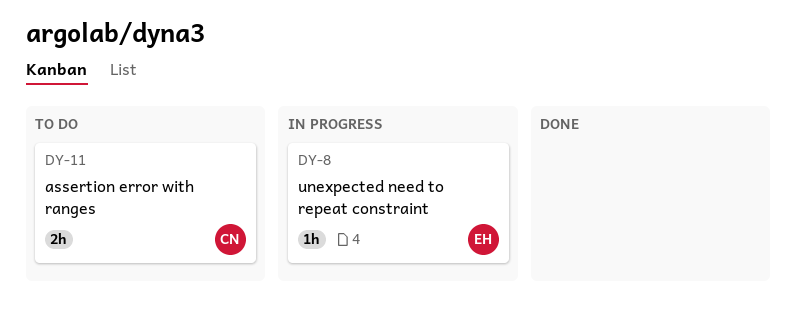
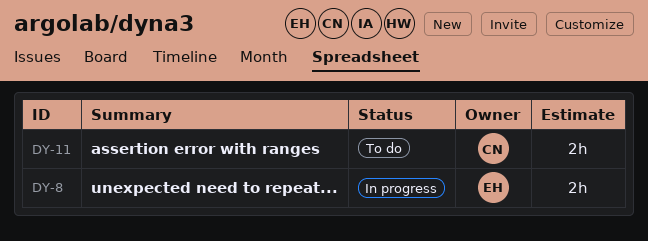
DY-8, estimate: 1h -> 2h

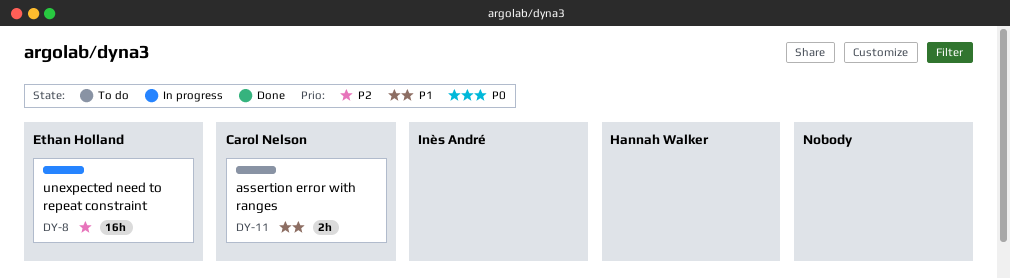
DY-8, estimate: 2h -> 16h

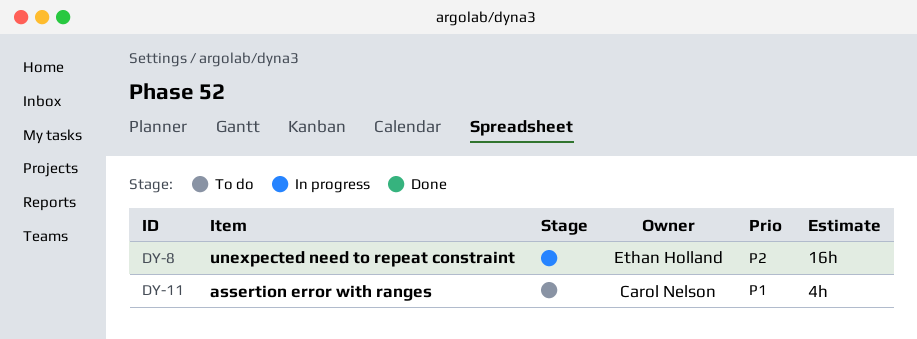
DY-11, estimate: 2h -> 4h

